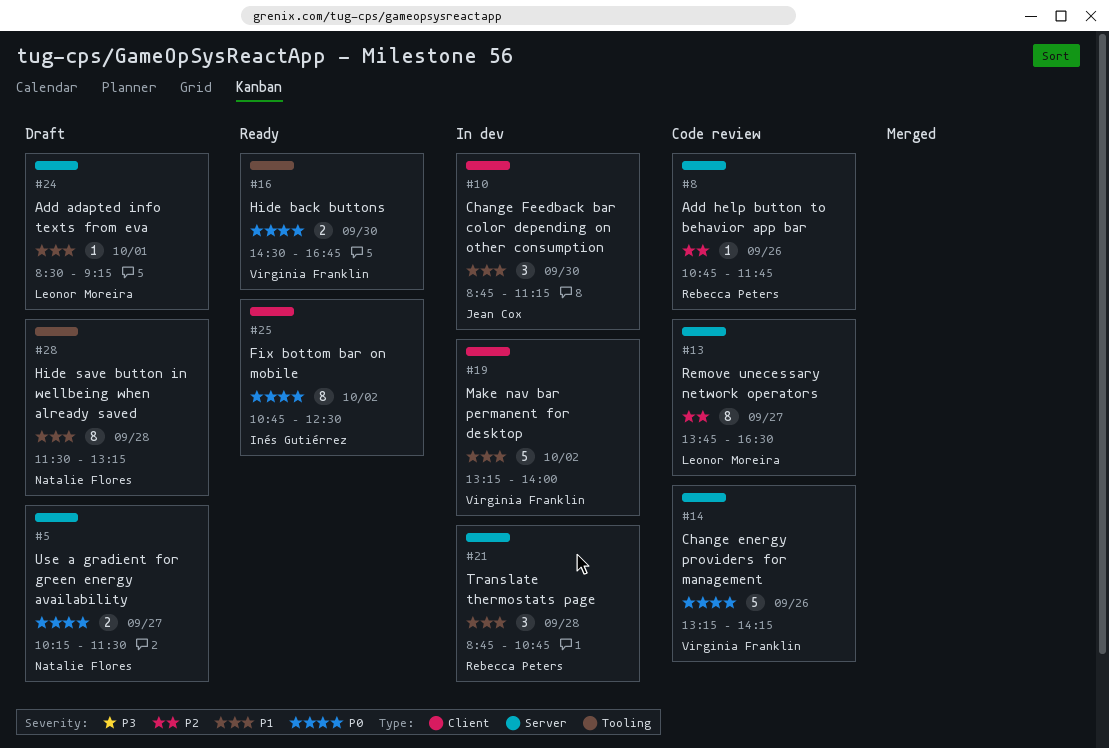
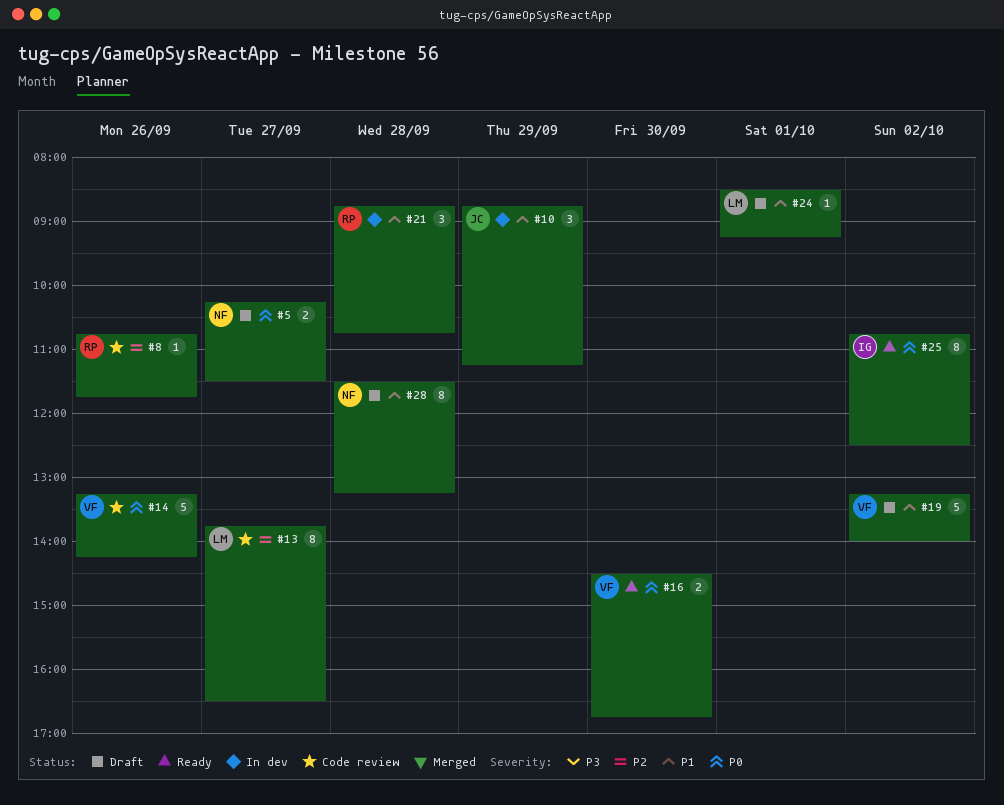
#10, day: Sep 30 -> Sep 29
#19, status: In dev -> Draft

